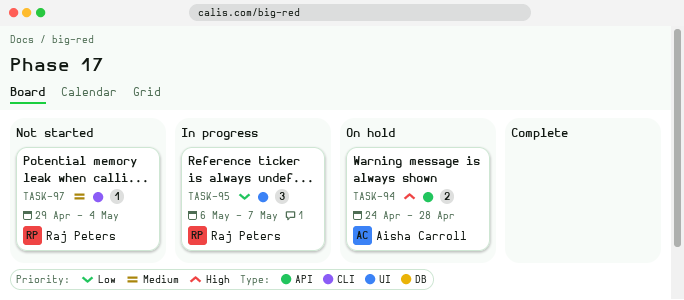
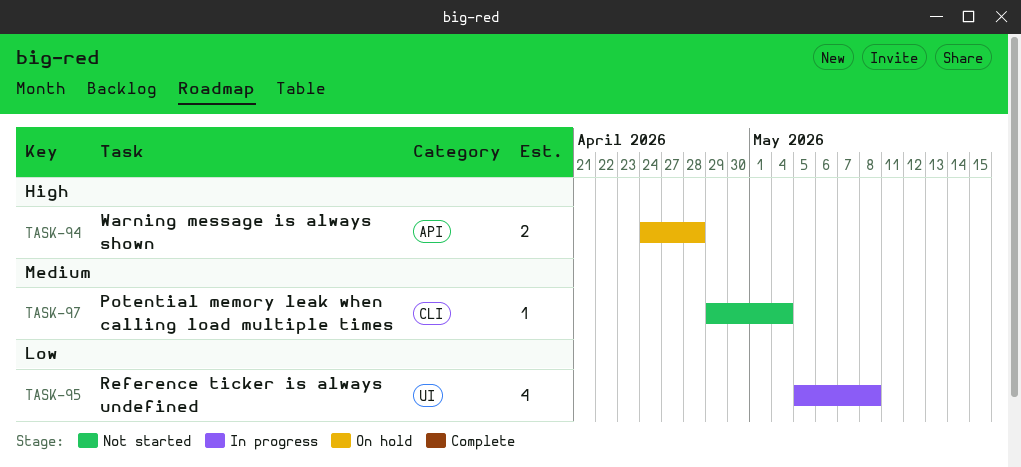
TASK-95, estimate: 3 -> 4
TASK-95, start: May 6 -> May 5
TASK-95, due: May 7 -> May 8

